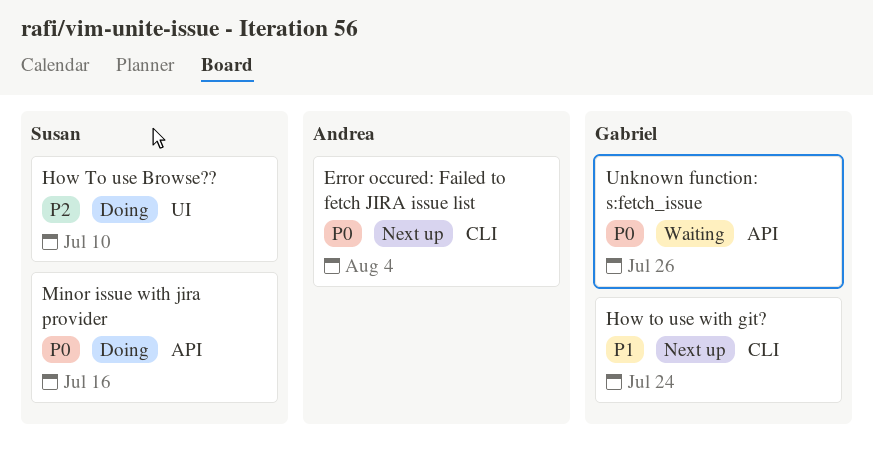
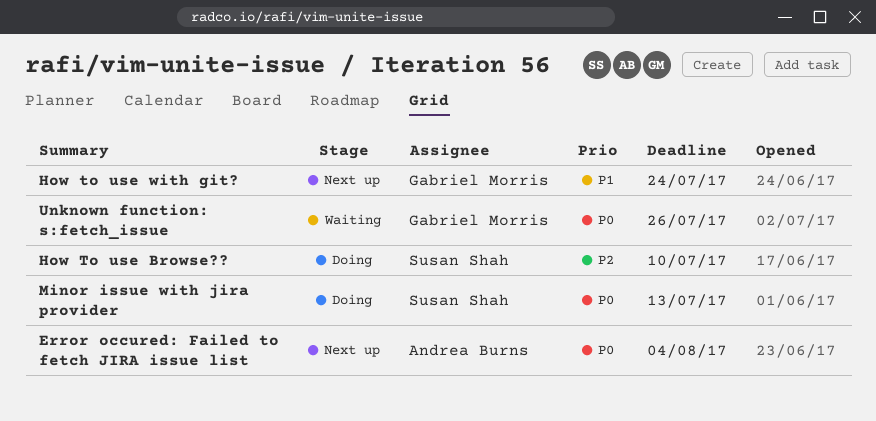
Minor issue with jira provider, due: Jul 16 -> Jul 13

